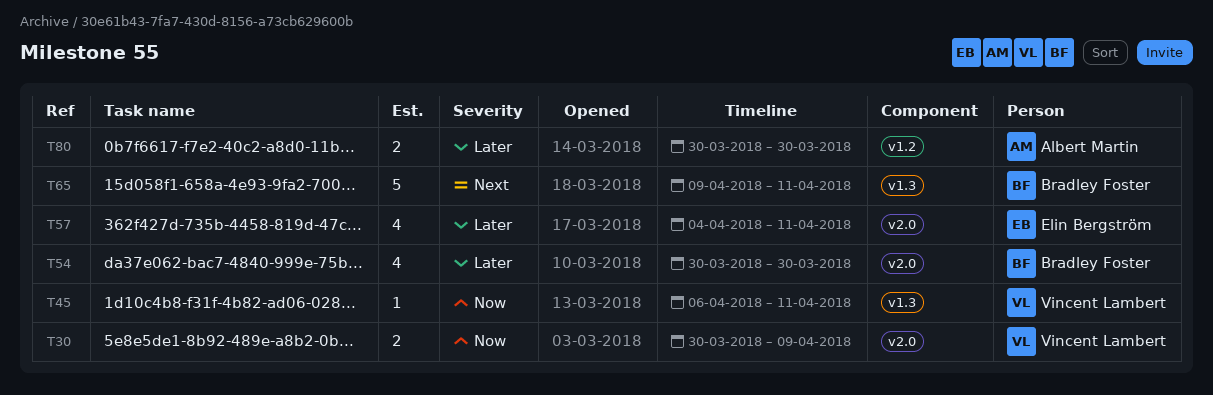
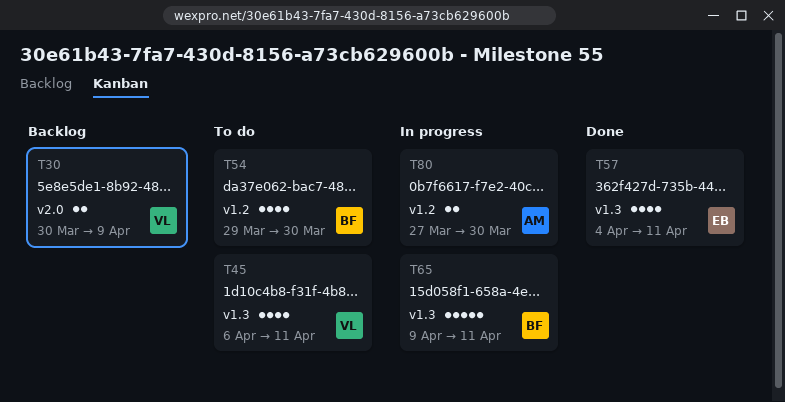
T45, estimate: 1 -> 4
T54, label: v2.0 -> v1.2
T54, start: Mar 30 -> Mar 29
T57, label: v2.0 -> v1.3
T80, start: Mar 30 -> Mar 27

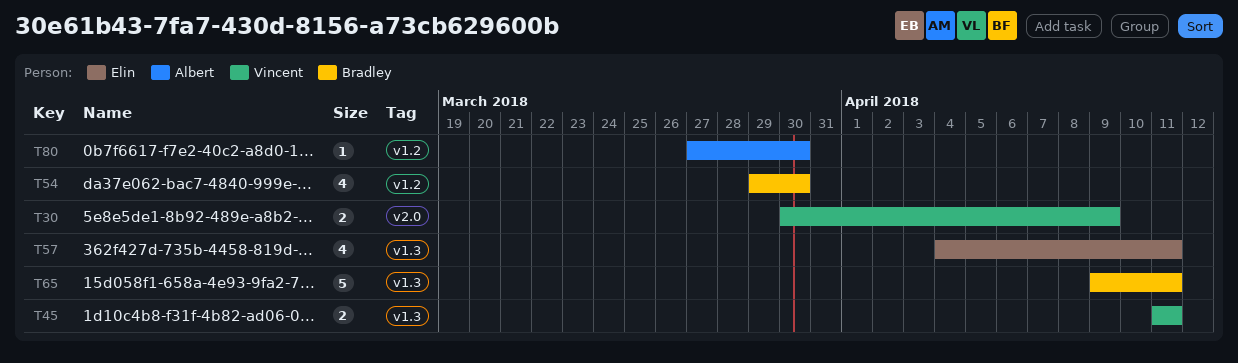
T45, estimate: 4 -> 2
T45, start: Apr 6 -> Apr 11
T80, estimate: 2 -> 1

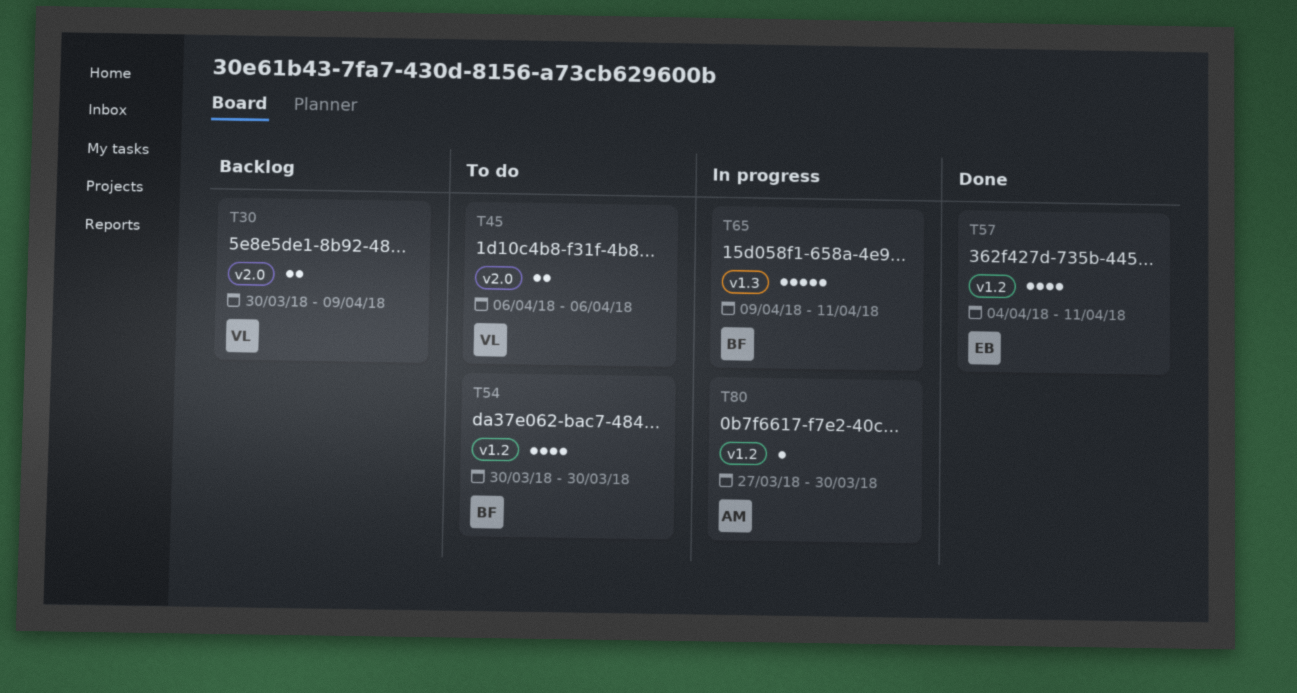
T45, label: v1.3 -> v2.0
T45, start: Apr 11 -> Apr 6
T45, due: Apr 11 -> Apr 6
T54, start: Mar 29 -> Mar 30
T57, label: v1.3 -> v1.2

